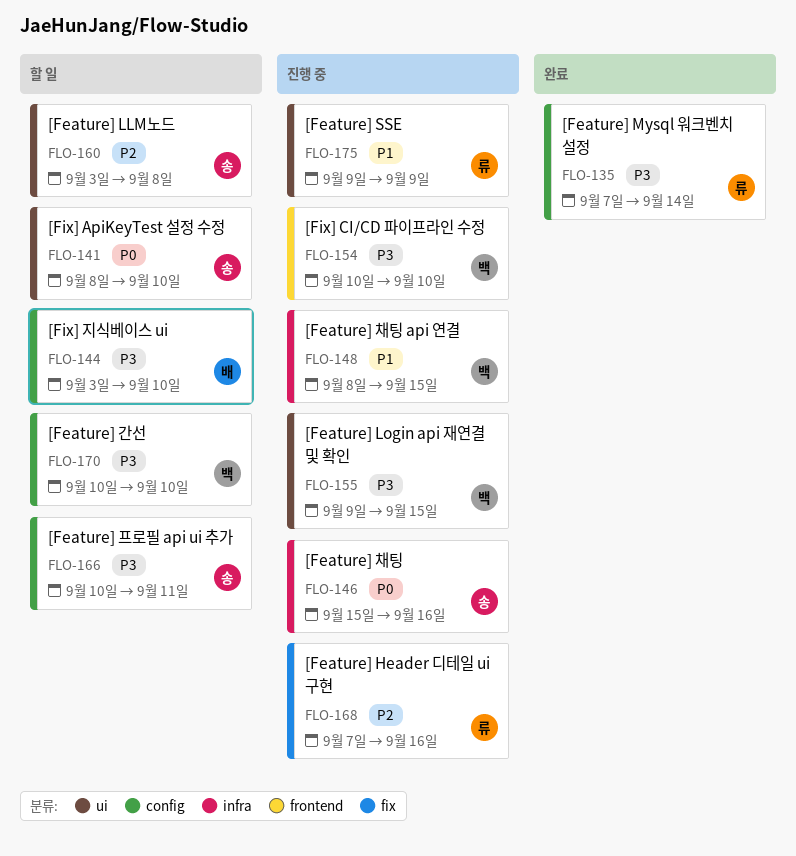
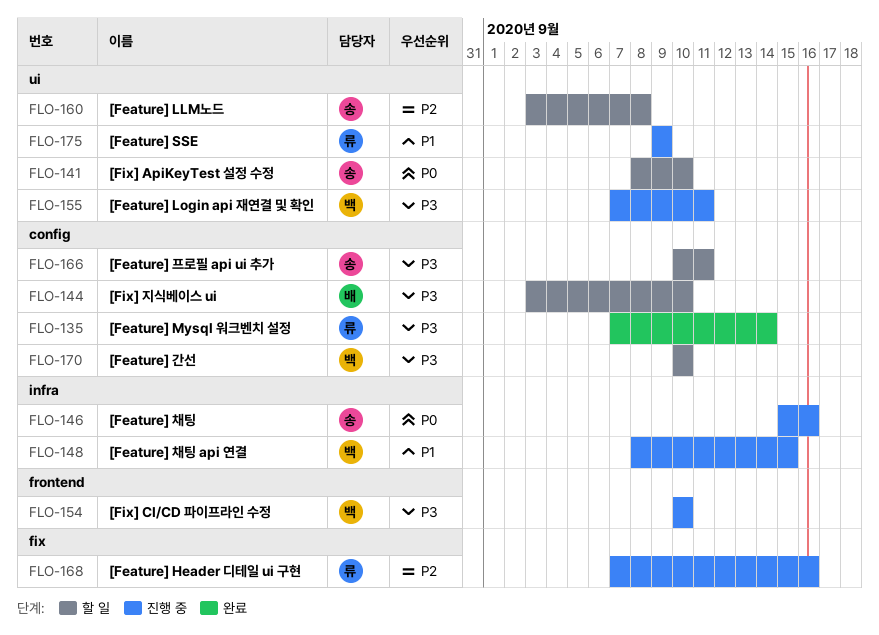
FLO-155, start: Sep 9 -> Sep 7
FLO-155, due: Sep 15 -> Sep 11

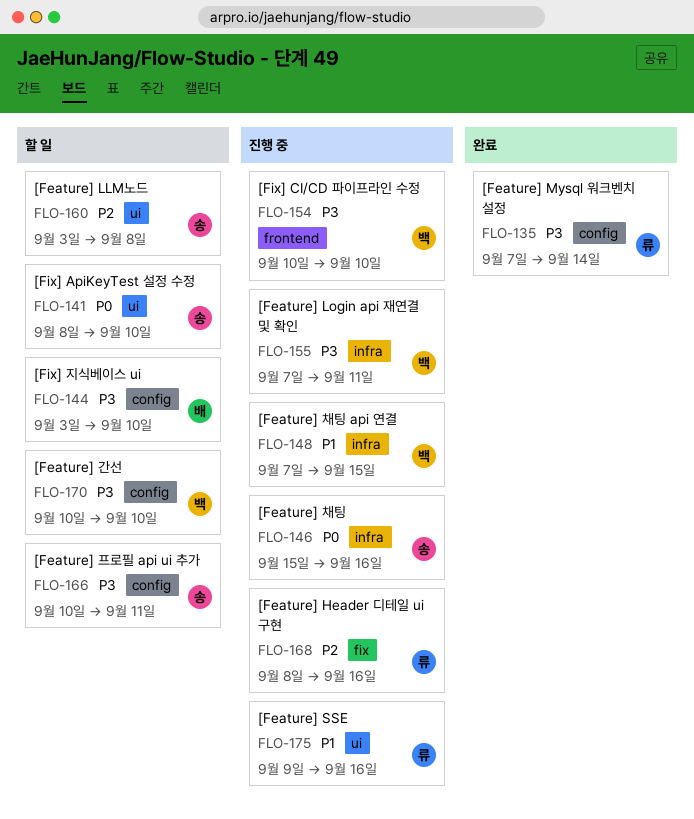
FLO-148, start: Sep 8 -> Sep 7
FLO-155, label: ui -> infra
FLO-168, start: Sep 7 -> Sep 8
FLO-175, due: Sep 9 -> Sep 16

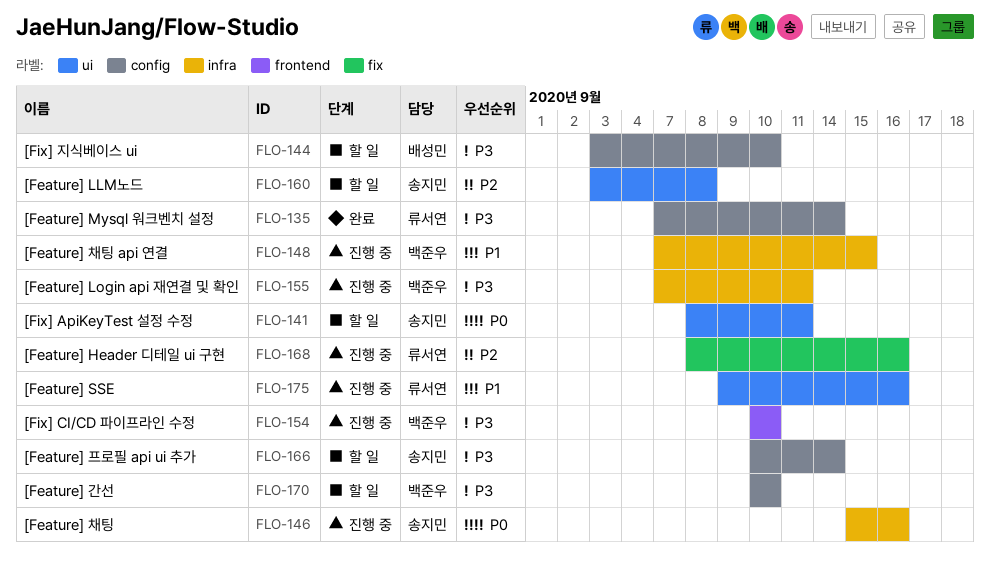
FLO-141, due: Sep 10 -> Sep 11
FLO-166, due: Sep 11 -> Sep 14

